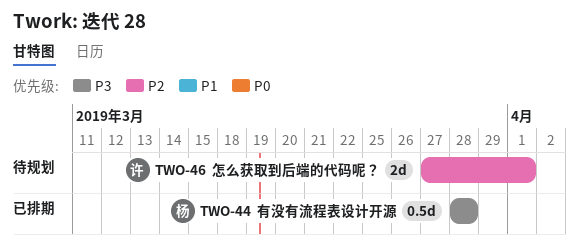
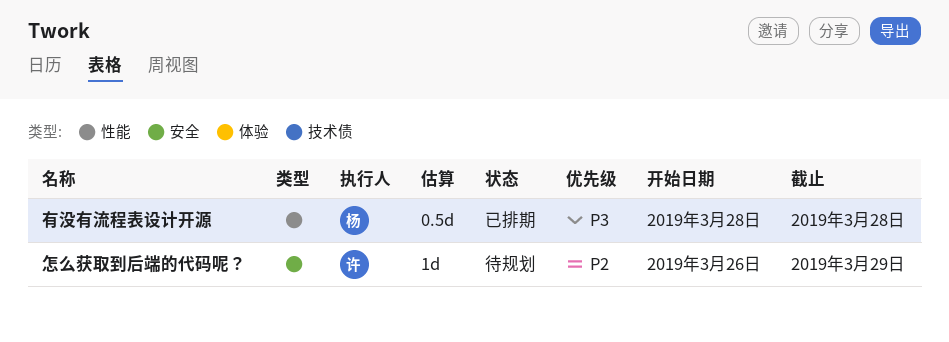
怎么获取到后端的代码呢？, estimate: 2d -> 1d
怎么获取到后端的代码呢？, start: Mar 27 -> Mar 26
怎么获取到后端的代码呢？, due: Apr 1 -> Mar 29

